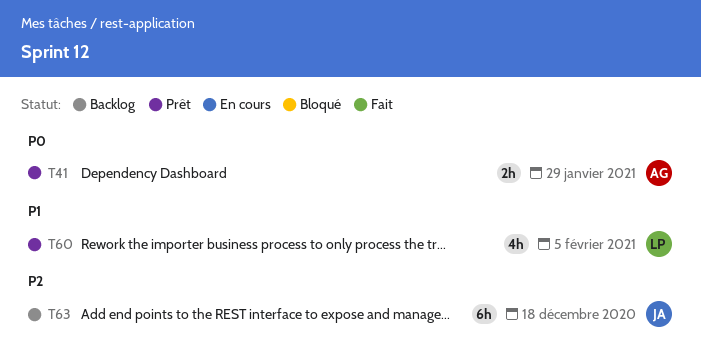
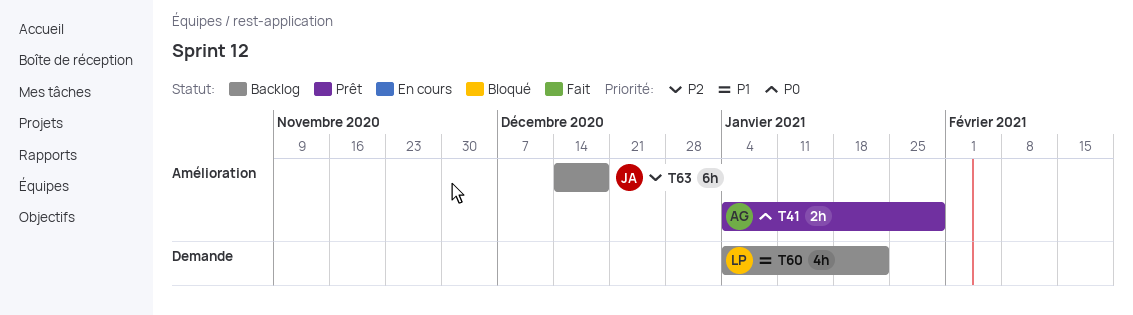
T60, status: Prêt -> Backlog
T60, due: Feb 5 -> Jan 22

